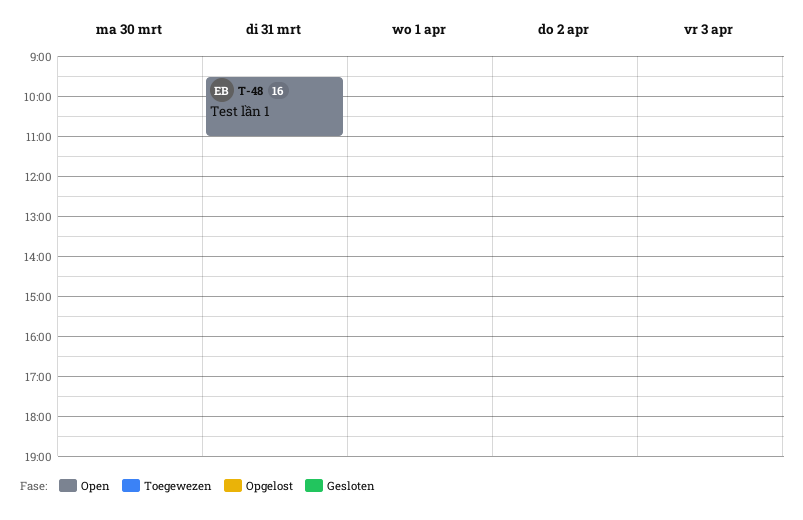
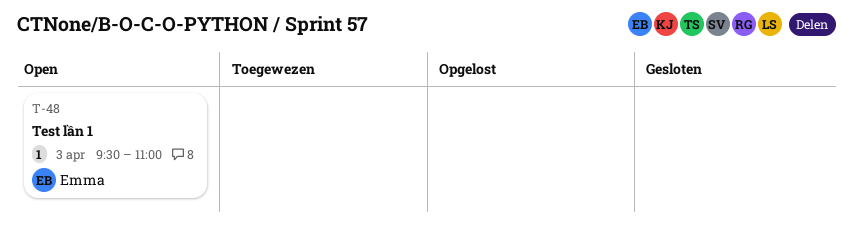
T-48, estimate: 16 -> 1
T-48, day: Mar 31 -> Apr 3

